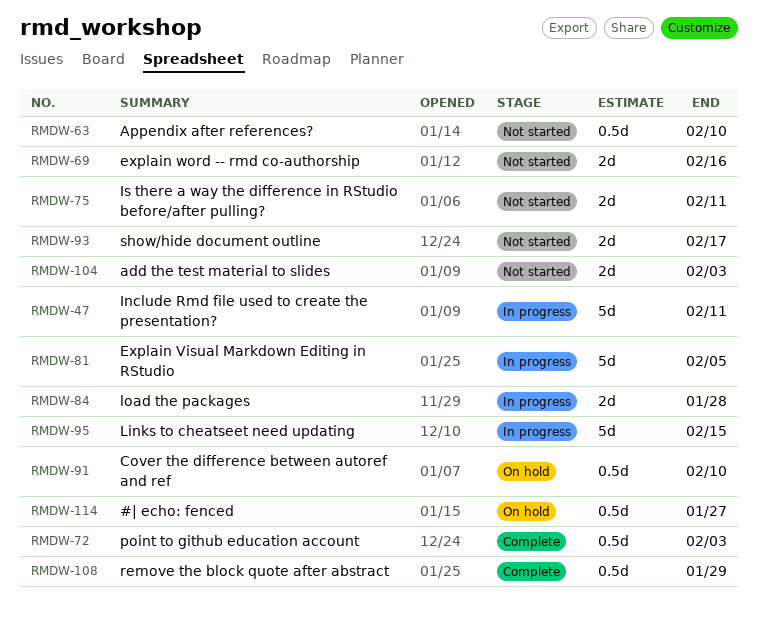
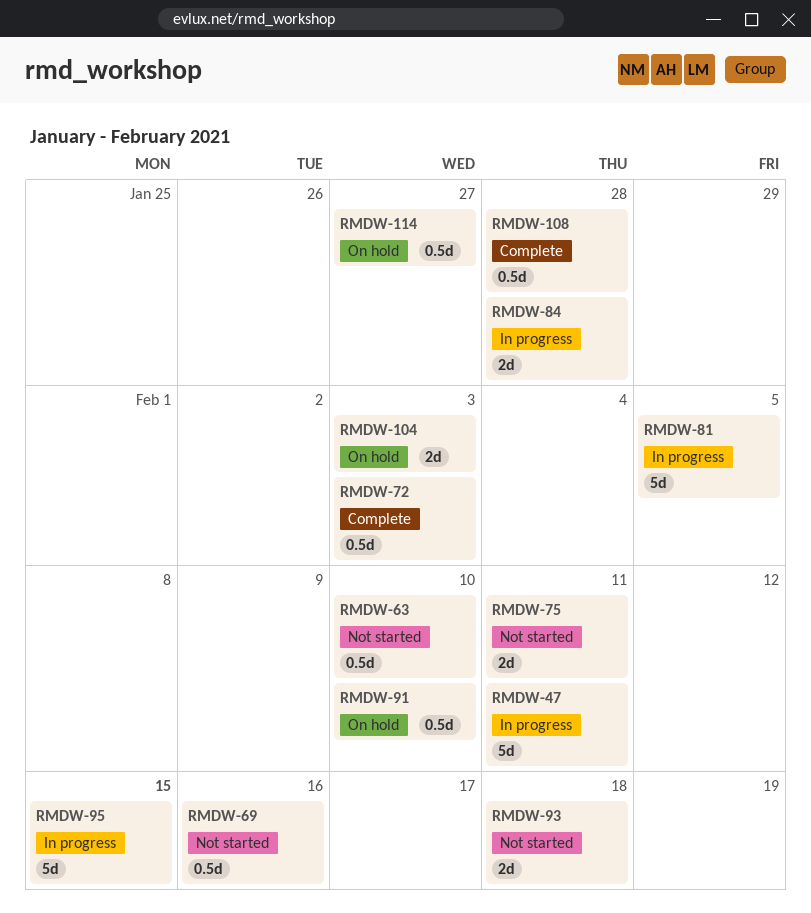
RMDW-69, estimate: 2d -> 0.5d
RMDW-93, due: Feb 17 -> Feb 18
RMDW-104, status: Not started -> On hold
RMDW-108, due: Jan 29 -> Jan 28

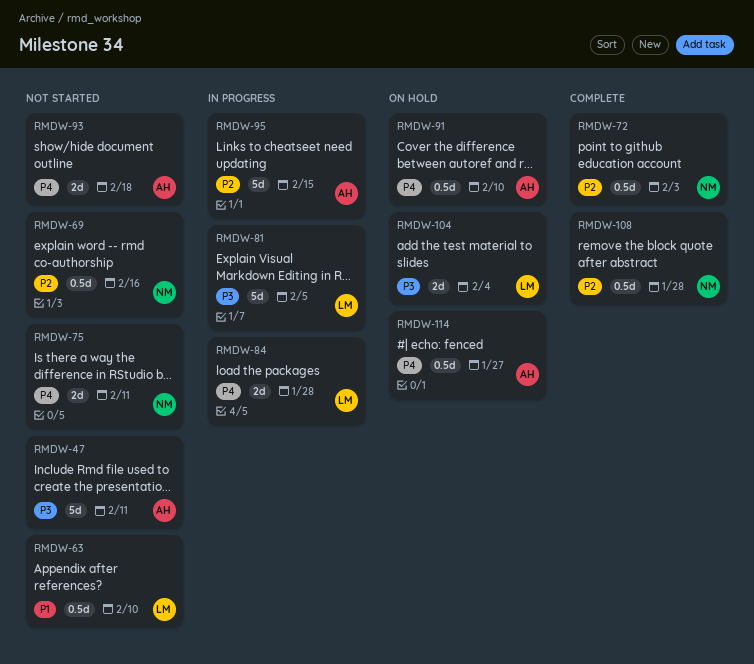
RMDW-47, status: In progress -> Not started
RMDW-104, due: Feb 3 -> Feb 4

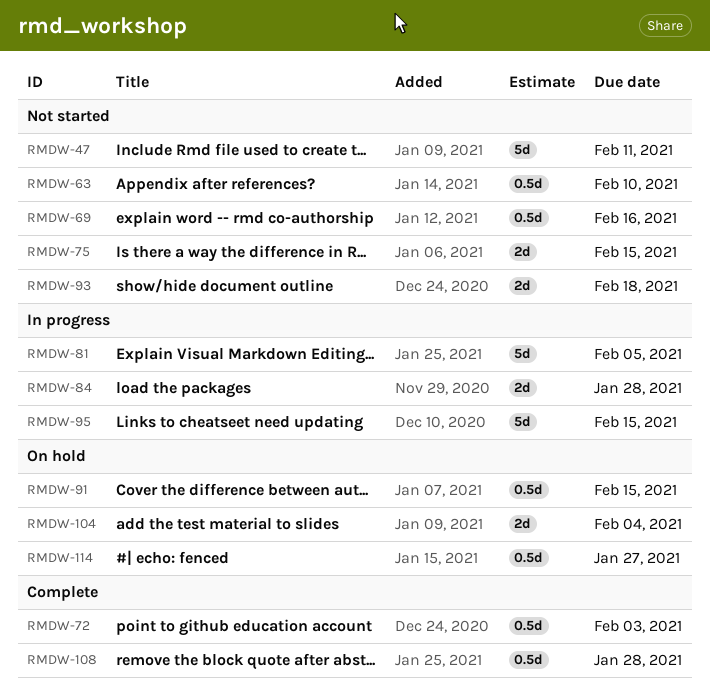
RMDW-75, due: Feb 11 -> Feb 15
RMDW-91, due: Feb 10 -> Feb 15

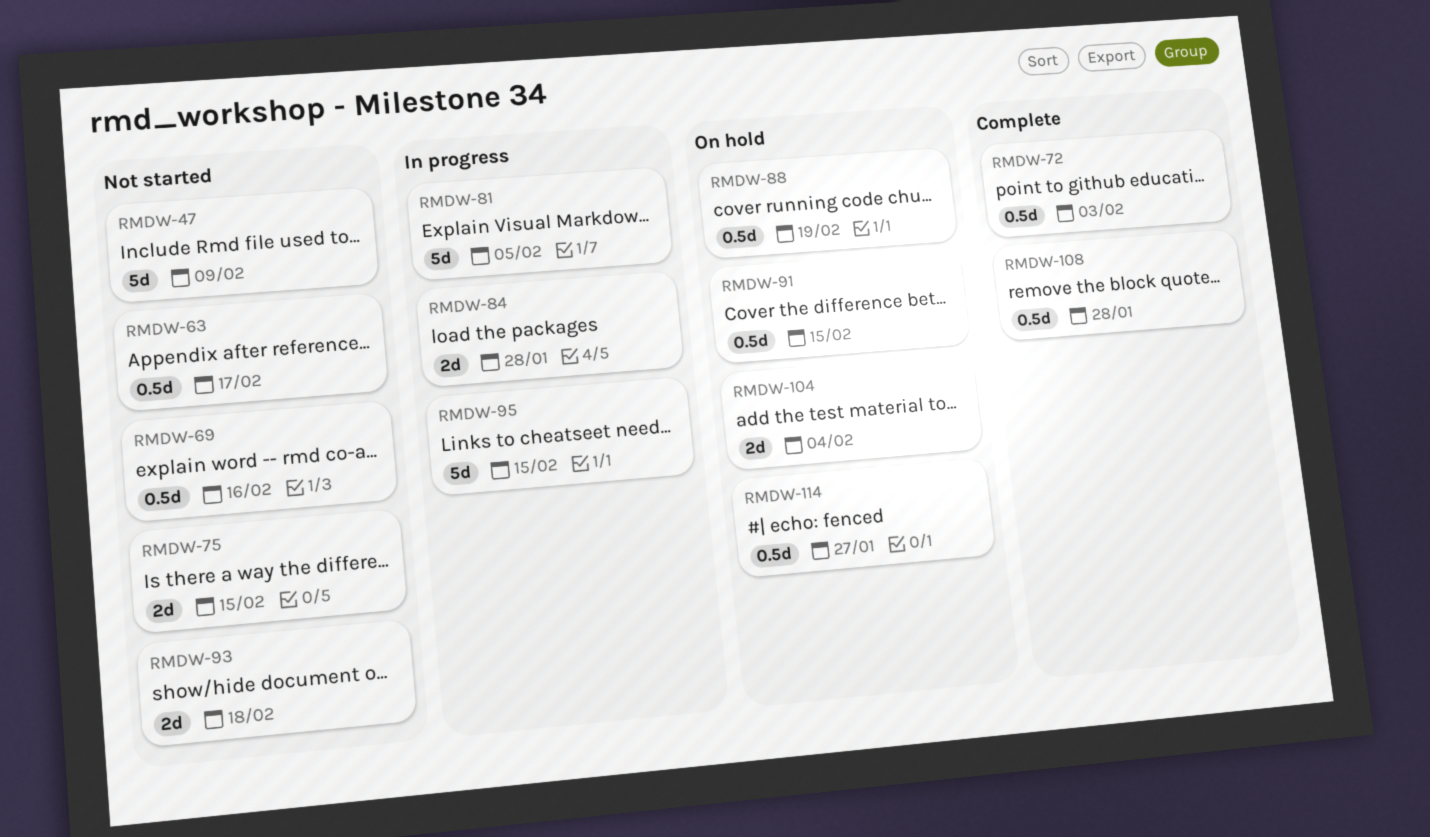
RMDW-47, due: Feb 11 -> Feb 9
RMDW-63, due: Feb 10 -> Feb 17
RMDW-88: none -> present

